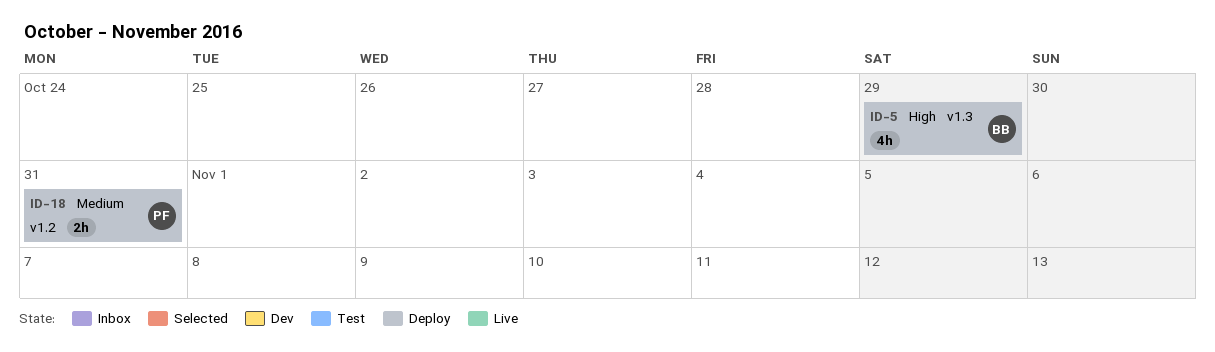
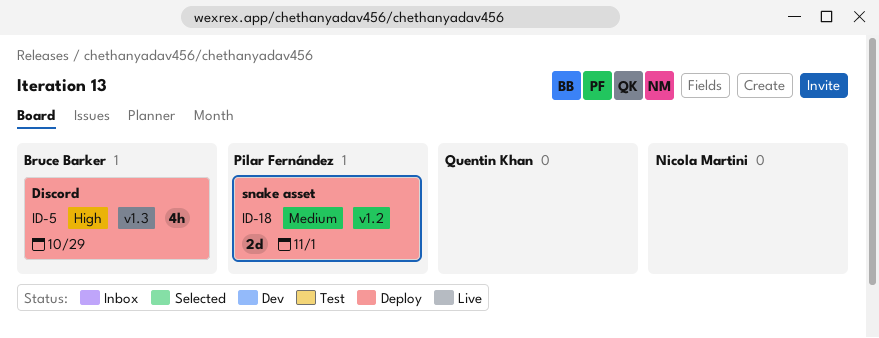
ID-18, estimate: 2h -> 2d
ID-18, due: Oct 31 -> Nov 1

